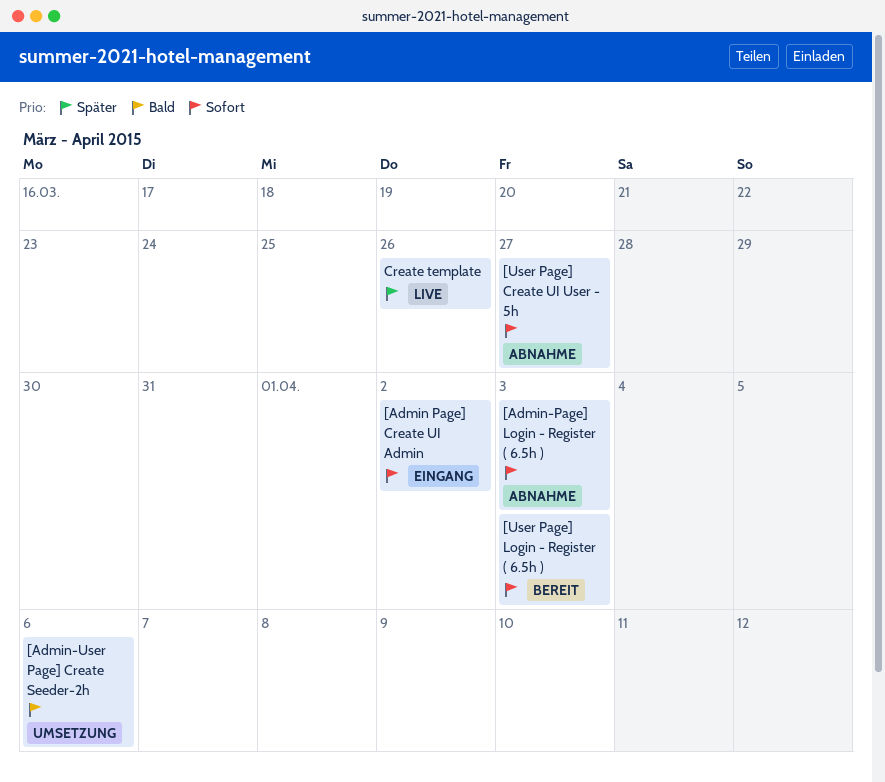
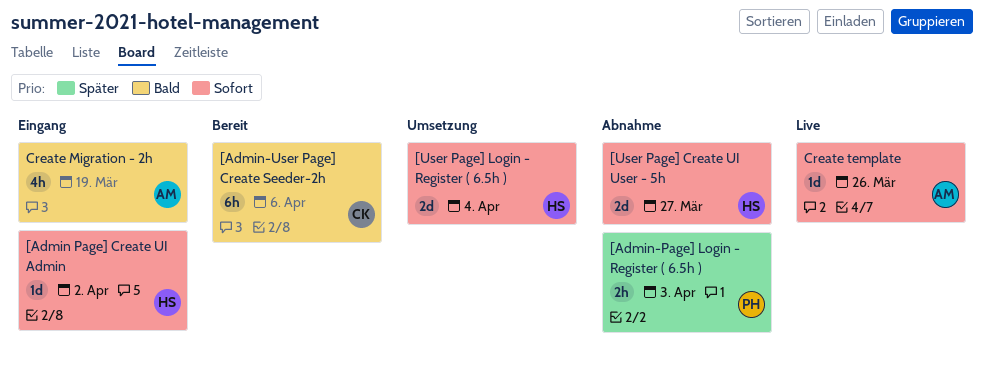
[Admin-Page] Login - Register ( 6.5h ), priority: Sofort -> Später
[Admin-User Page] Create Seeder-2h, status: Umsetzung -> Bereit
[User Page] Login - Register ( 6.5h ), status: Bereit -> Umsetzung
[User Page] Login - Register ( 6.5h ), due: Apr 3 -> Apr 4
Create Migration - 2h: none -> present
Create template, priority: Später -> Sofort

